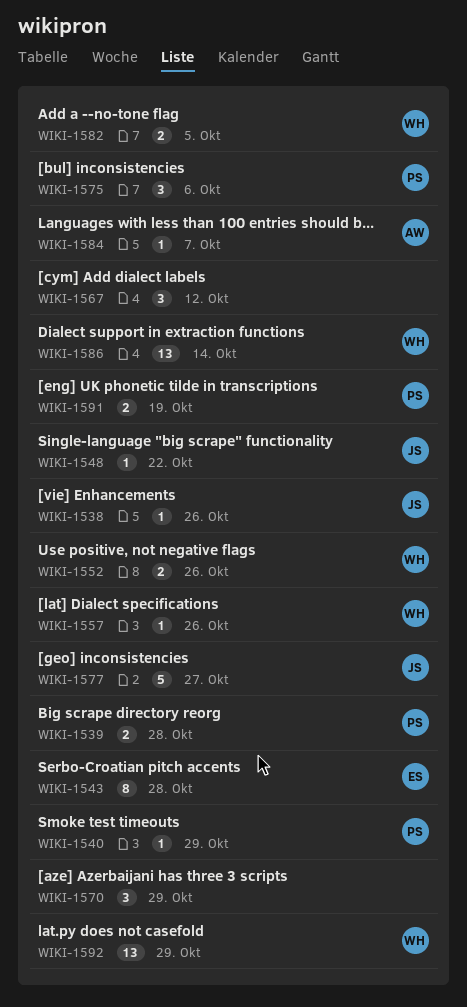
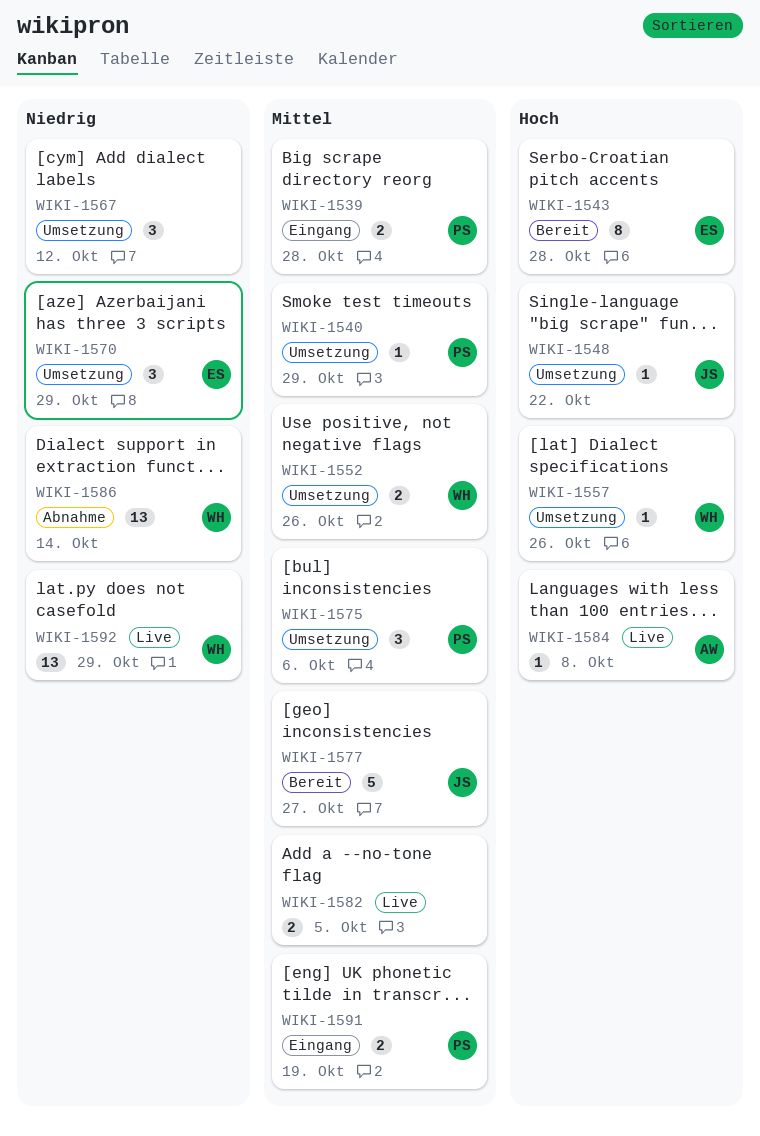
WIKI-1538: present -> none
WIKI-1570, owner: none -> ES
WIKI-1582, owner: WH -> none
WIKI-1584, due: Oct 7 -> Oct 8

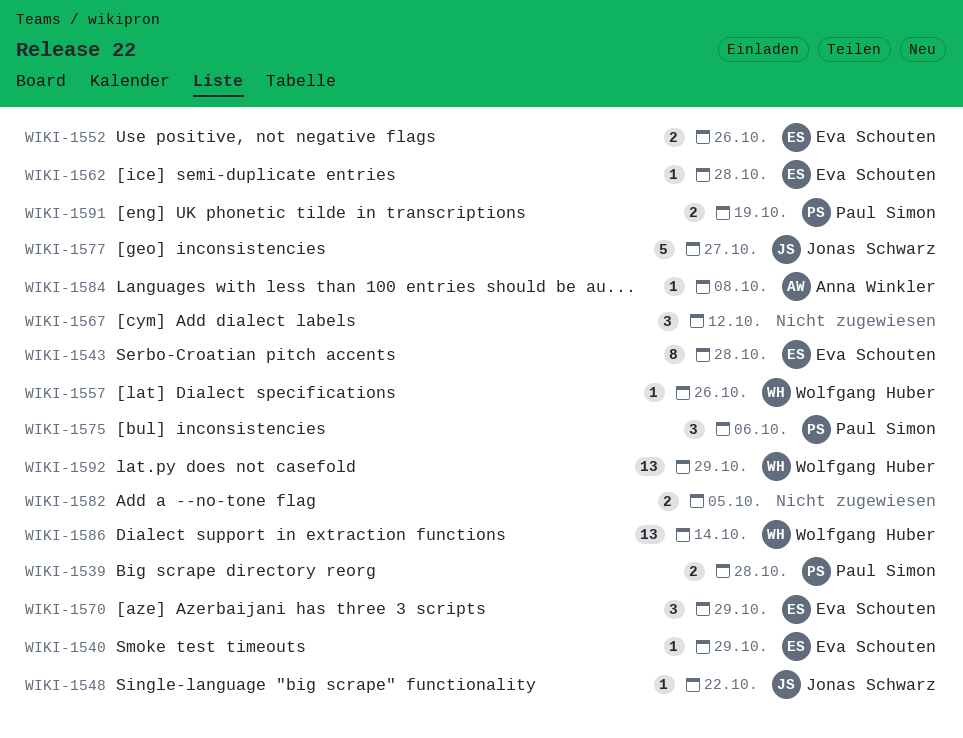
WIKI-1540, owner: Paul Simon -> Eva Schouten
WIKI-1552, owner: Wolfgang Huber -> Eva Schouten
WIKI-1562: none -> present

